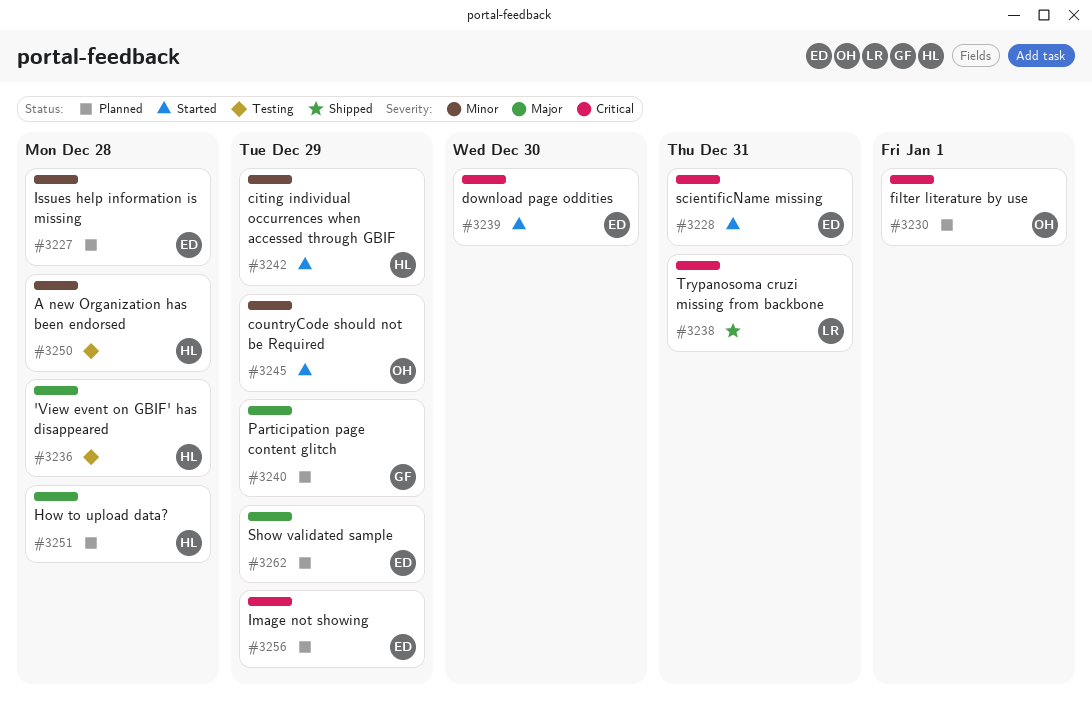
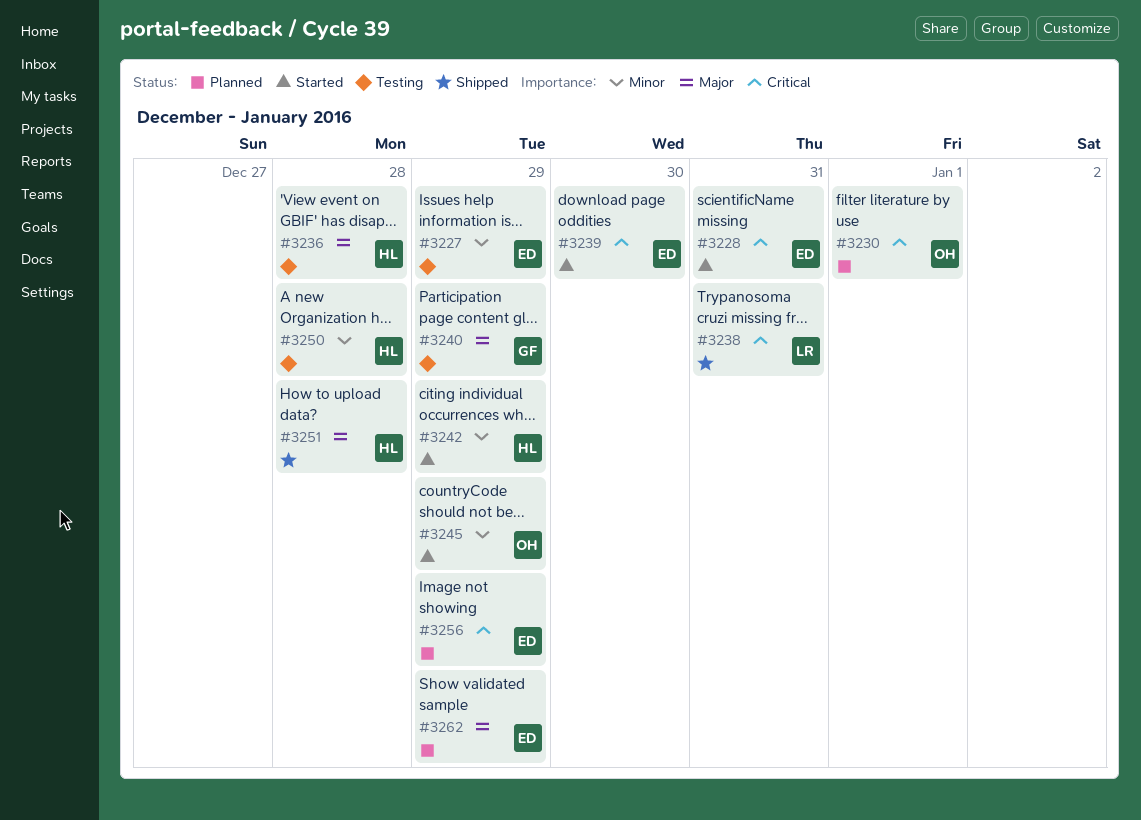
#3227, status: Planned -> Testing
#3227, due: Dec 28 -> Dec 29
#3240, status: Planned -> Testing
#3251, status: Planned -> Shipped

